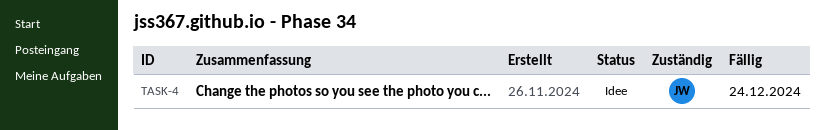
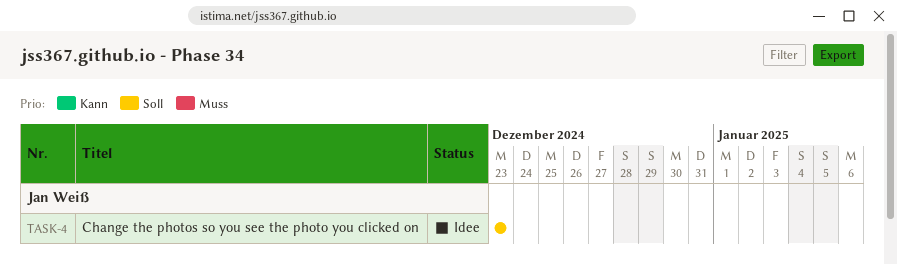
TASK-4, due: Dec 24 -> Dec 23

